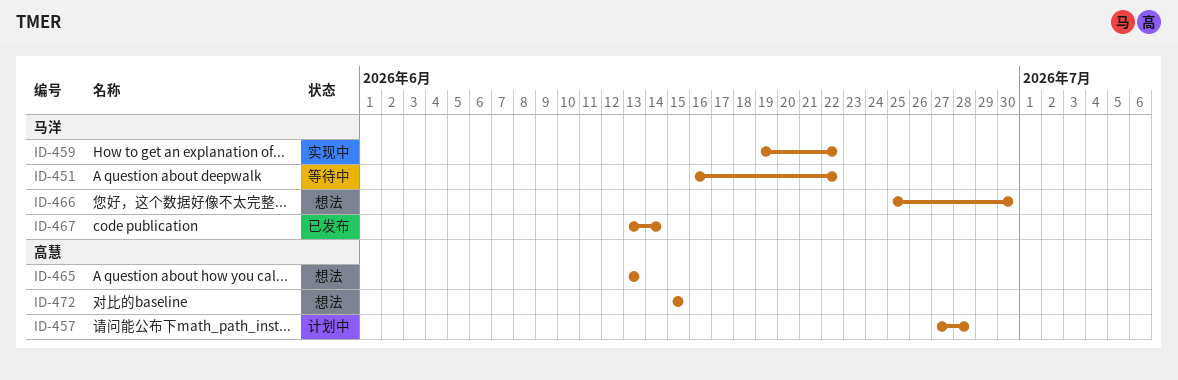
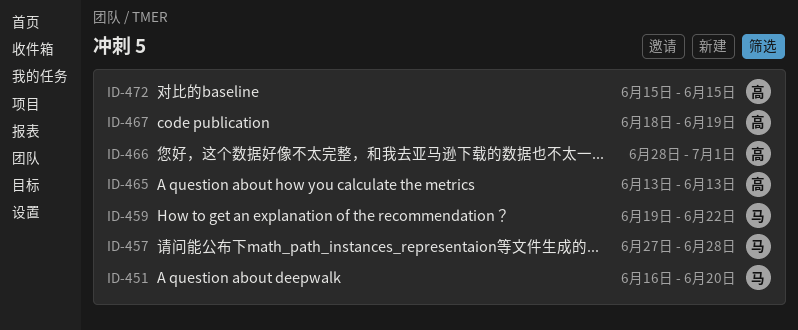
ID-451, due: Jun 22 -> Jun 20
ID-457, owner: 高慧 -> 马洋
ID-466, owner: 马洋 -> 高慧
ID-466, start: Jun 25 -> Jun 28
ID-466, due: Jun 30 -> Jul 1
ID-467, owner: 马洋 -> 高慧
ID-467, start: Jun 13 -> Jun 18
ID-467, due: Jun 14 -> Jun 19

